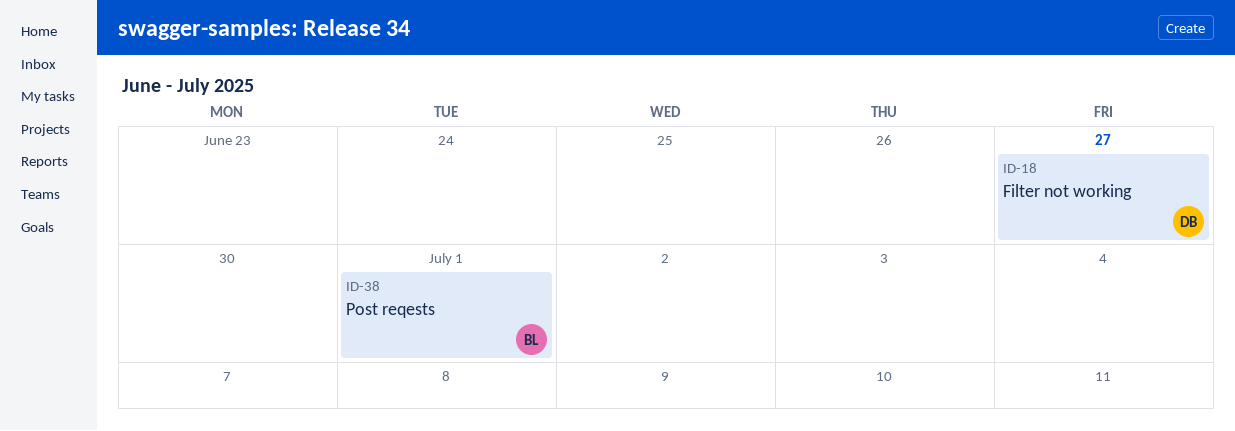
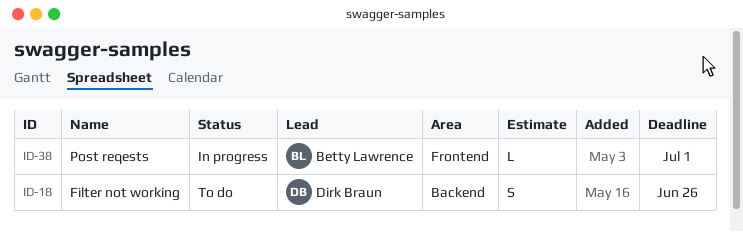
ID-18, due: Jun 27 -> Jun 26

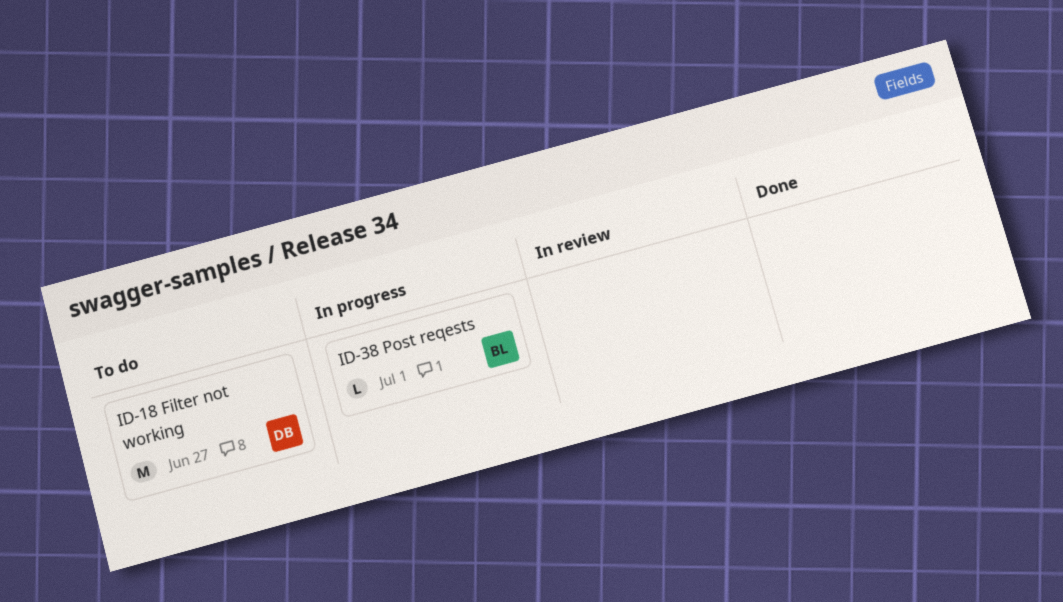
ID-18, estimate: S -> M
ID-18, due: Jun 26 -> Jun 27

